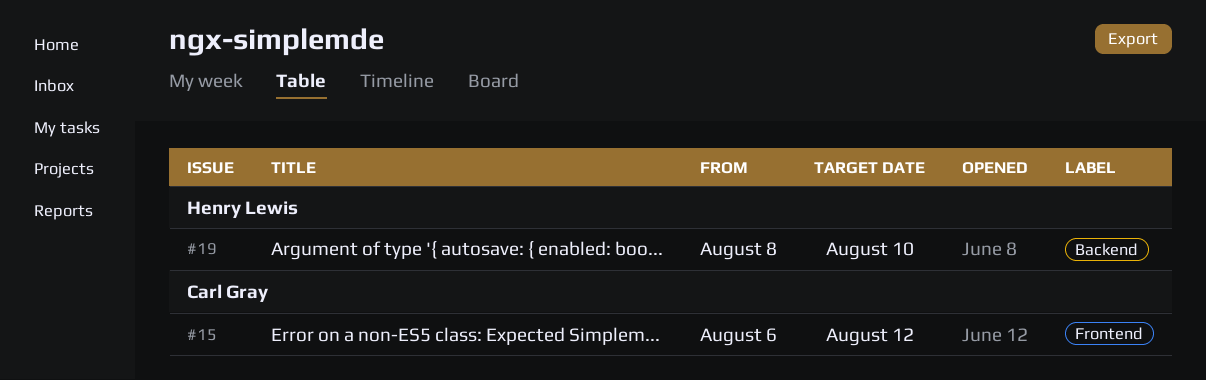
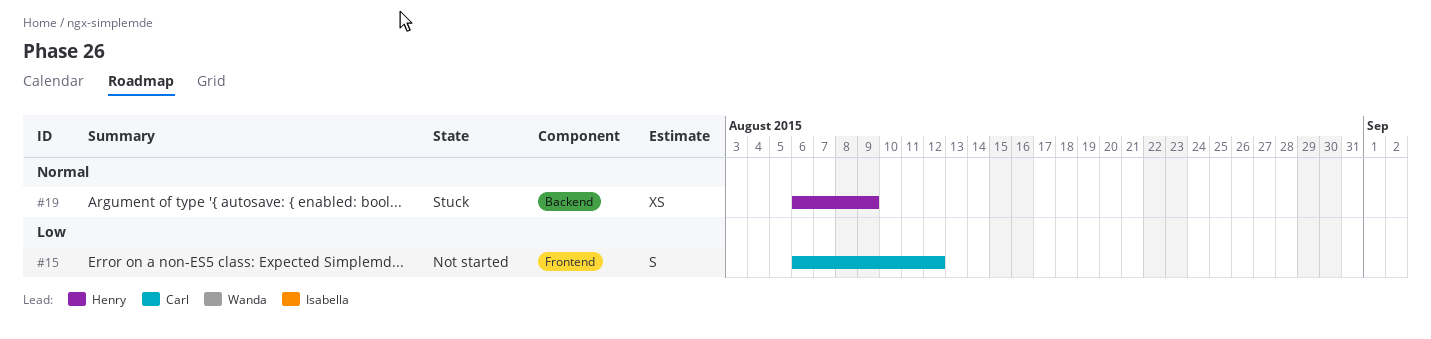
#19, start: Aug 8 -> Aug 6
#19, due: Aug 10 -> Aug 9

